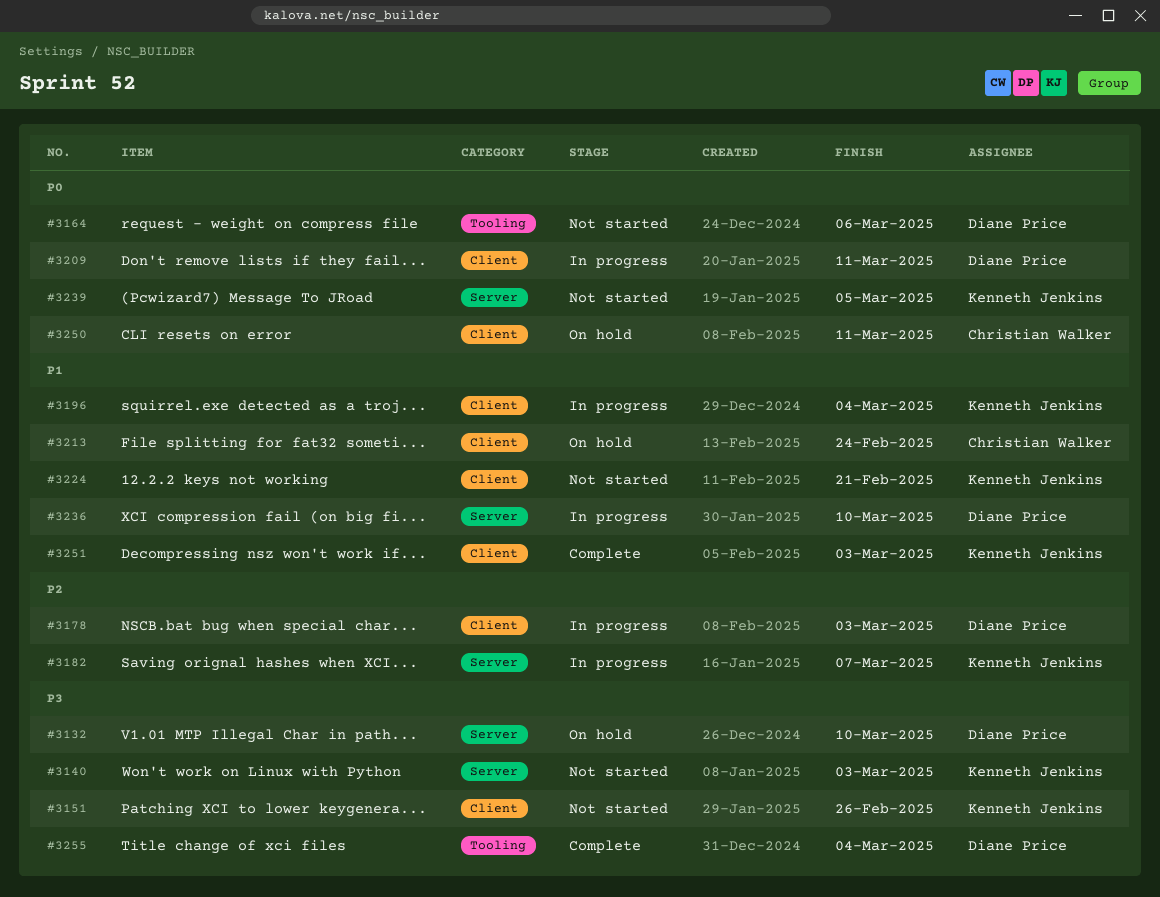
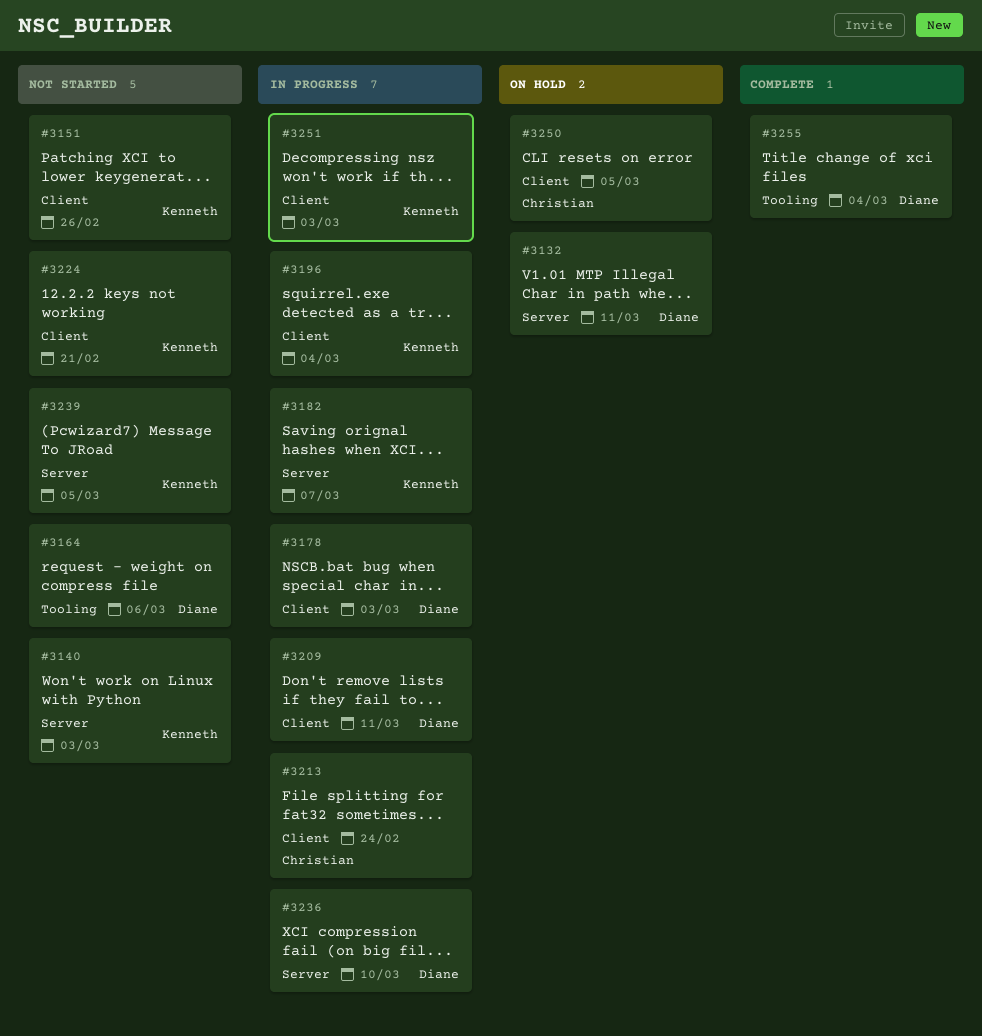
#3132, due: Mar 10 -> Mar 11
#3213, status: On hold -> In progress
#3250, due: Mar 11 -> Mar 5
#3251, status: Complete -> In progress

